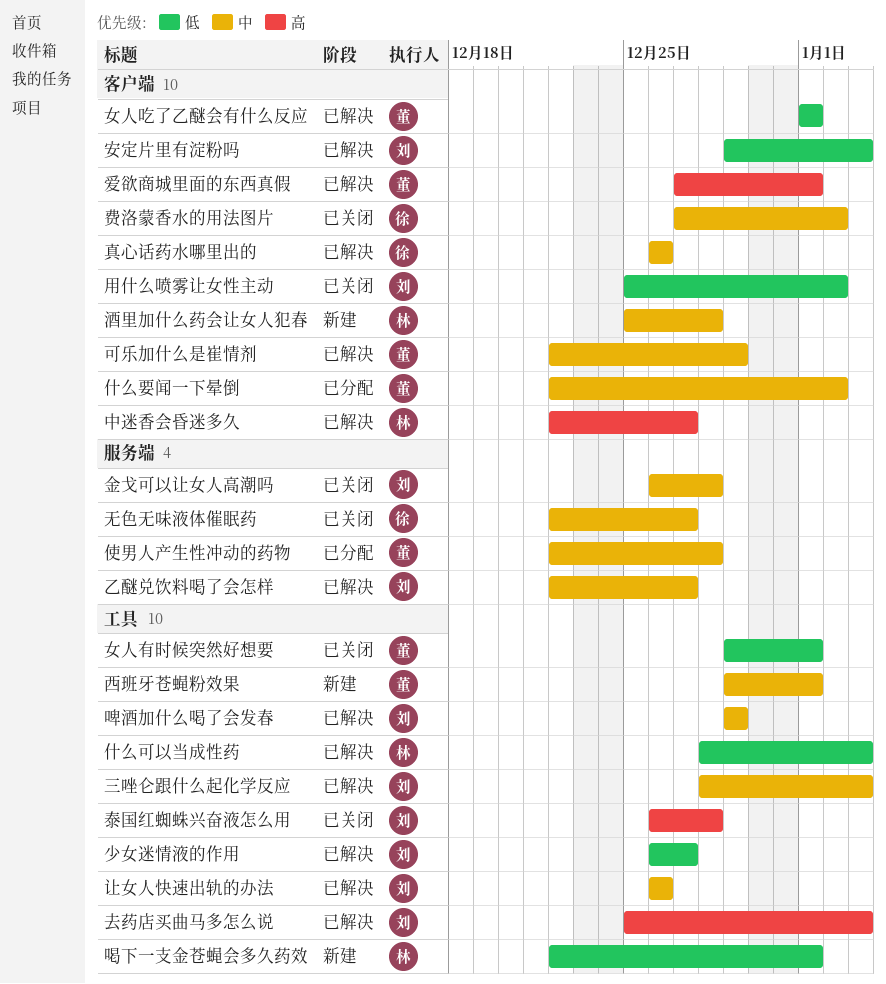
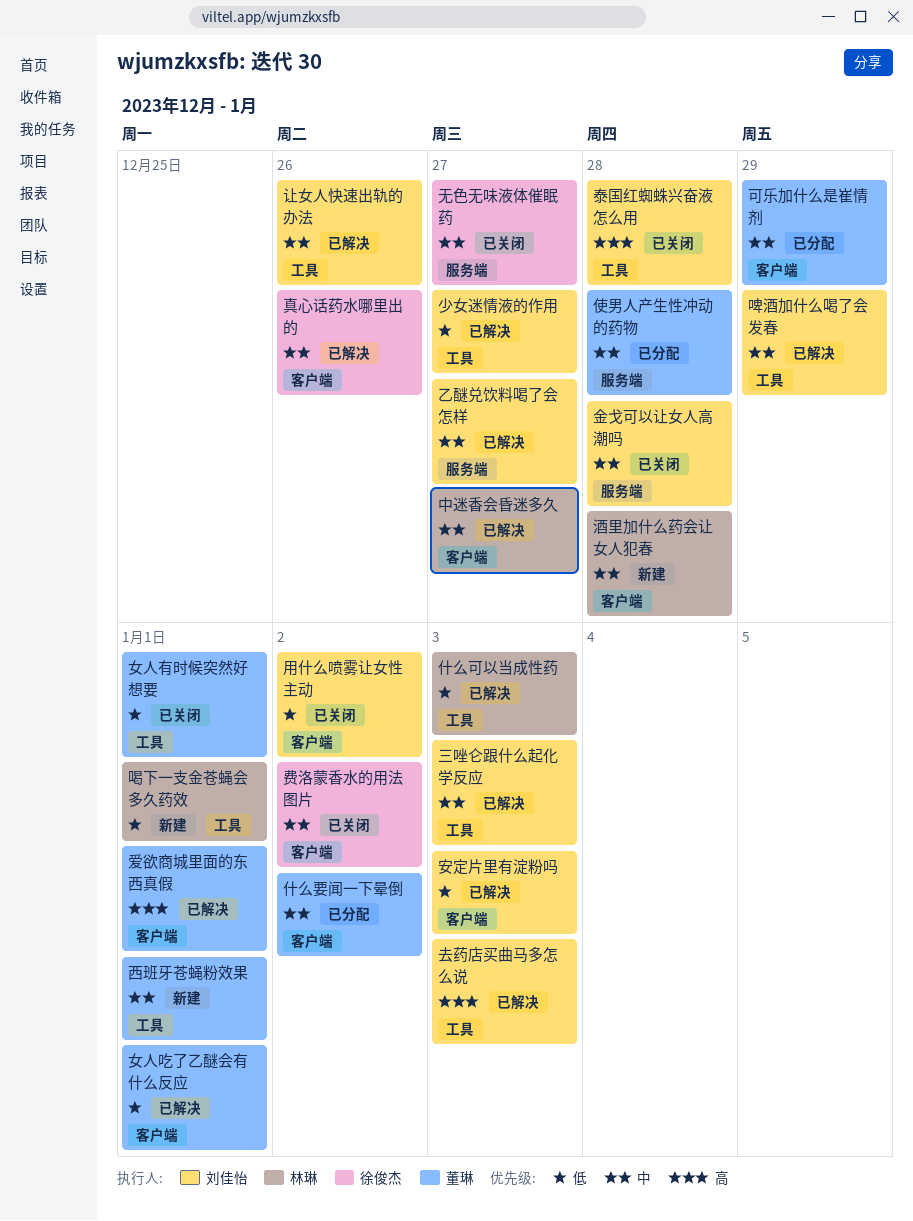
中迷香会昏迷多久, priority: 高 -> 中
可乐加什么是崔情剂, status: 已解决 -> 已分配

